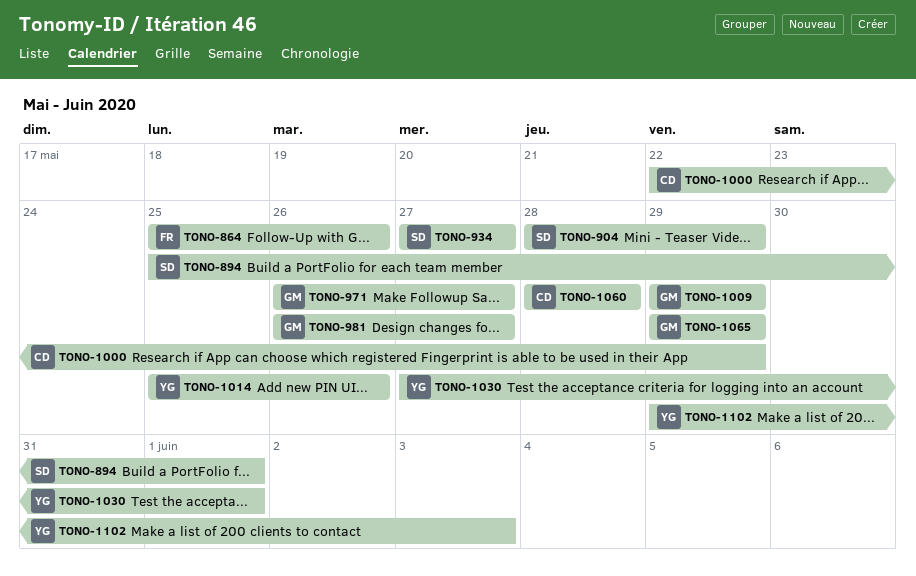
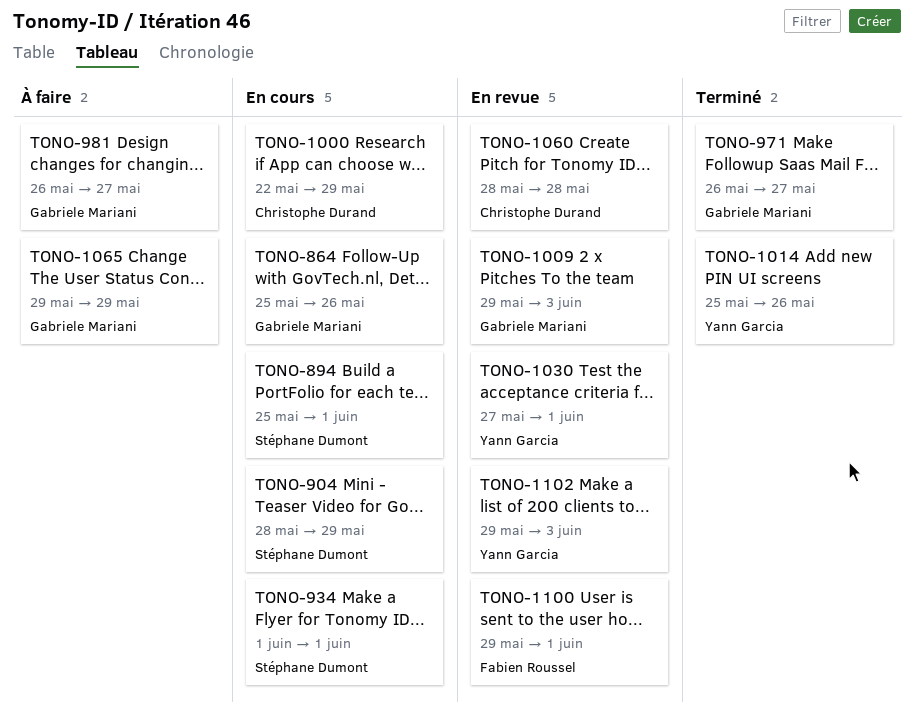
TONO-864, owner: Fabien Roussel -> Gabriele Mariani
TONO-934, start: May 27 -> Jun 1
TONO-934, due: May 27 -> Jun 1
TONO-1009, due: May 29 -> Jun 3
TONO-1100: none -> present

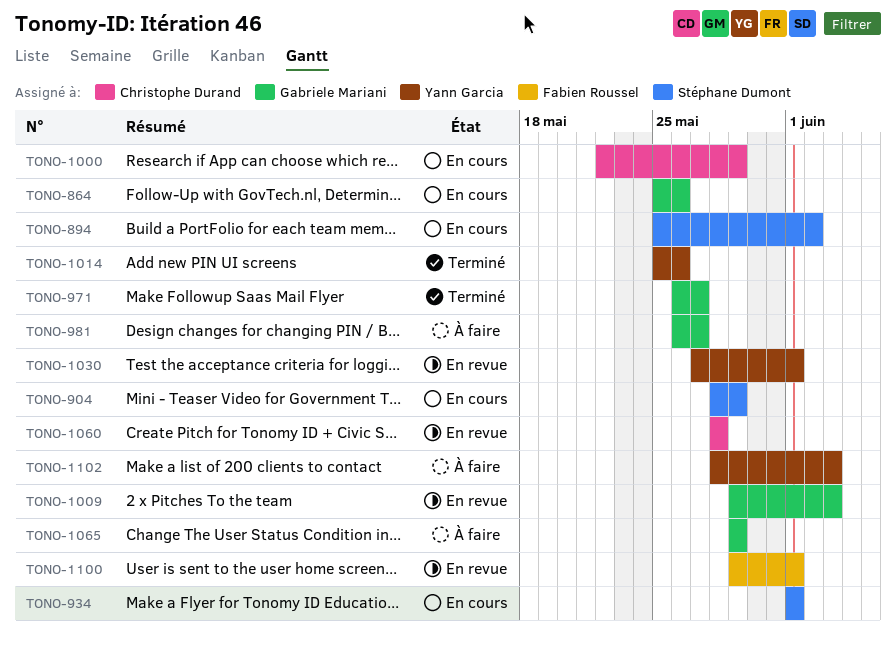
TONO-894, due: Jun 1 -> Jun 2
TONO-1102, status: En revue -> À faire
TONO-1102, start: May 29 -> May 28

